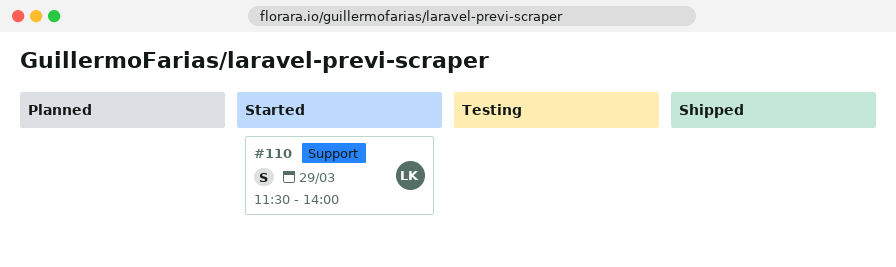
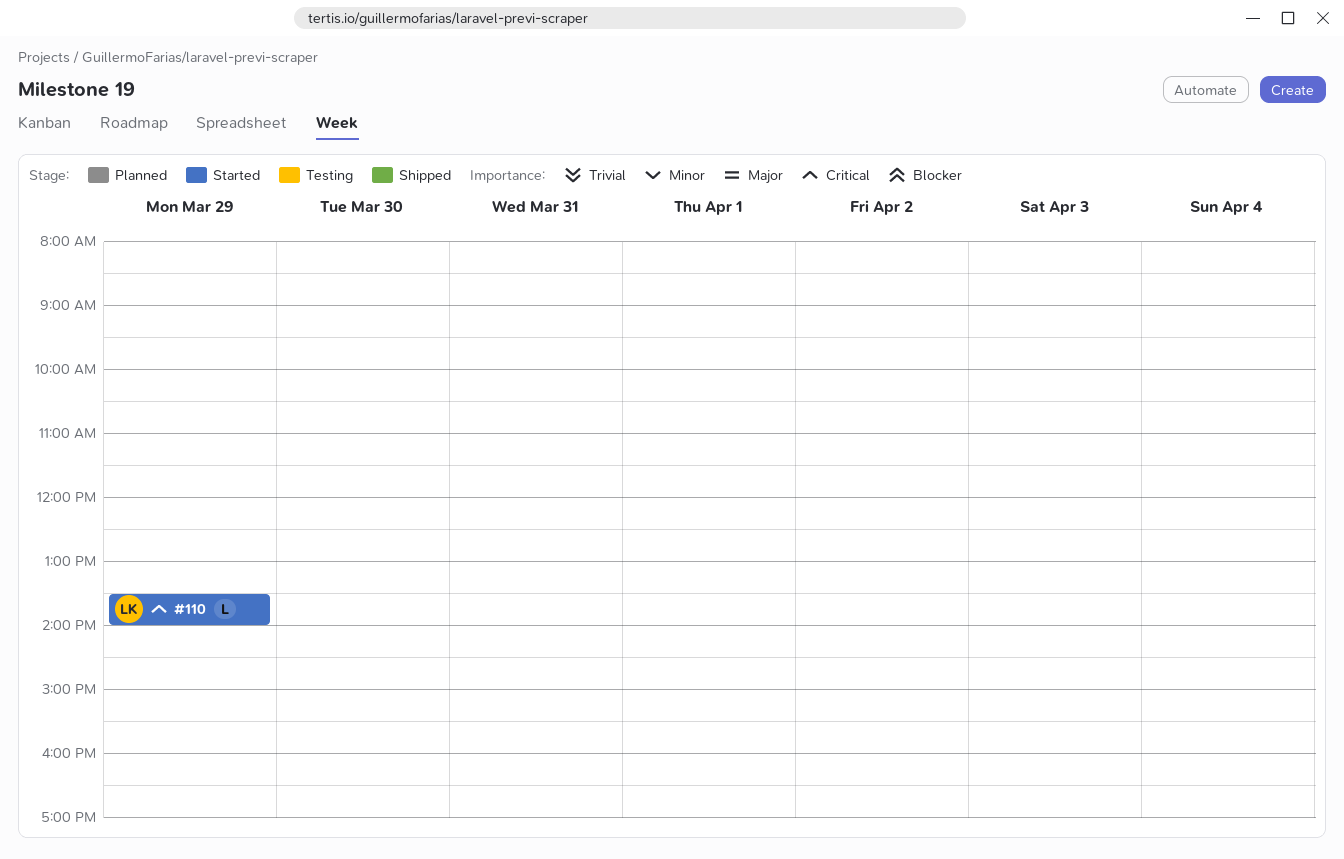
#110, estimate: S -> L
#110, begins: 11:30 -> 13:30

